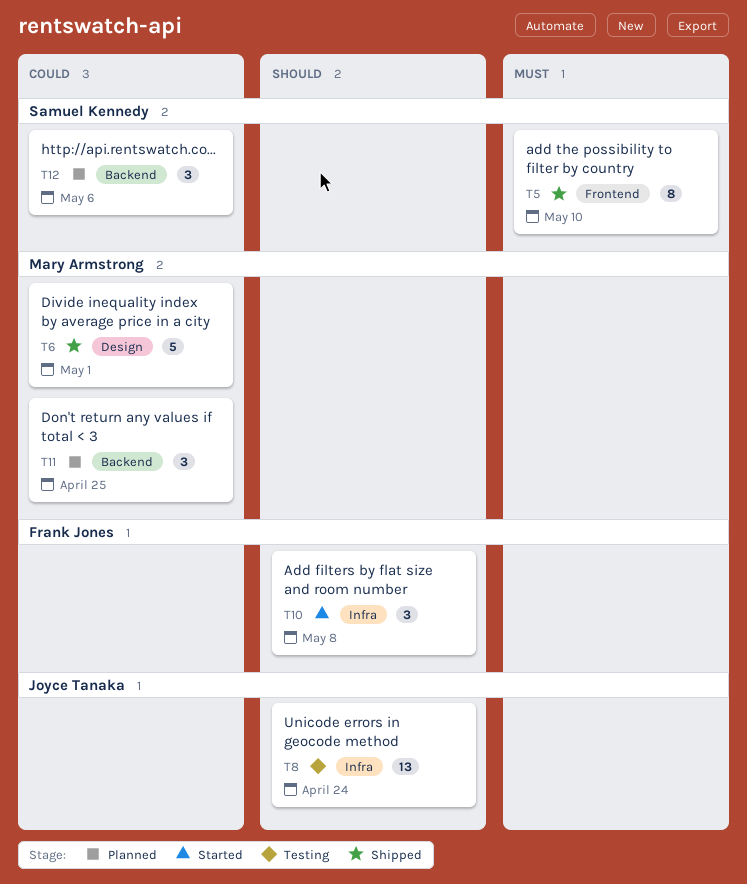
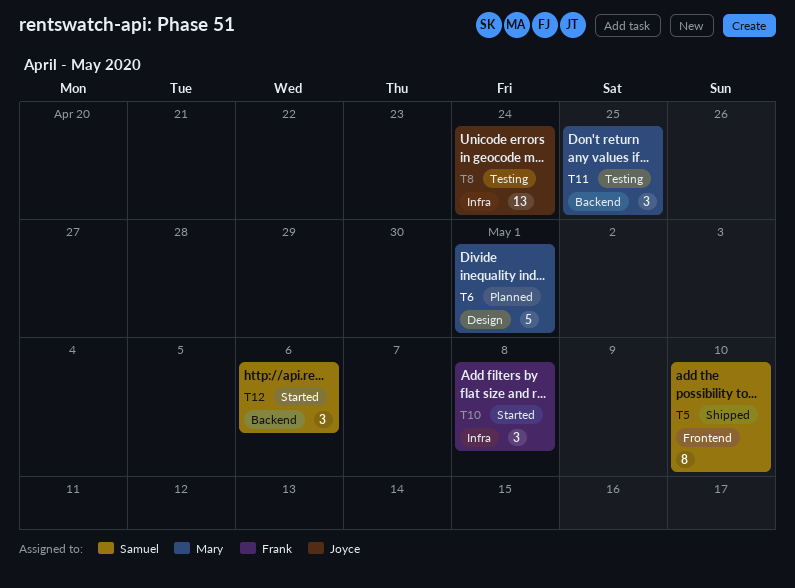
T6, status: Shipped -> Planned
T11, status: Planned -> Testing
T12, status: Planned -> Started

